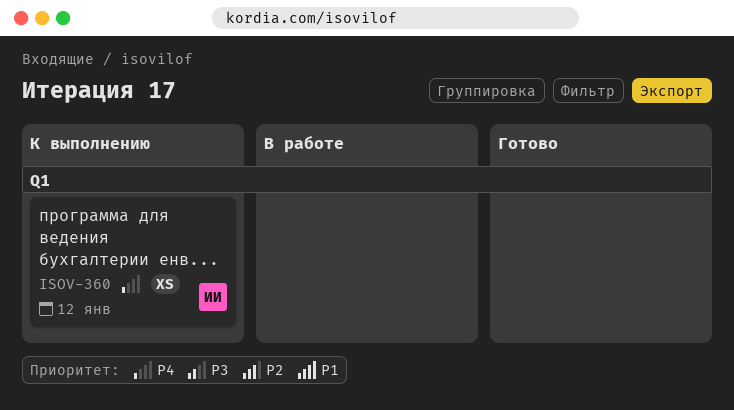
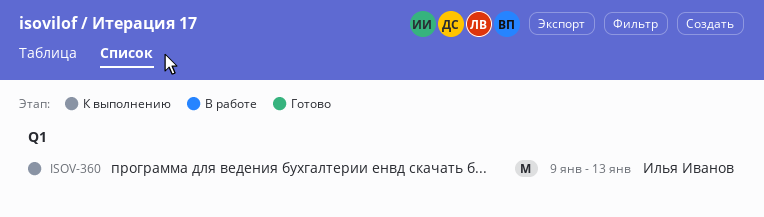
ISOV-360, estimate: XS -> M
ISOV-360, due: Jan 12 -> Jan 13

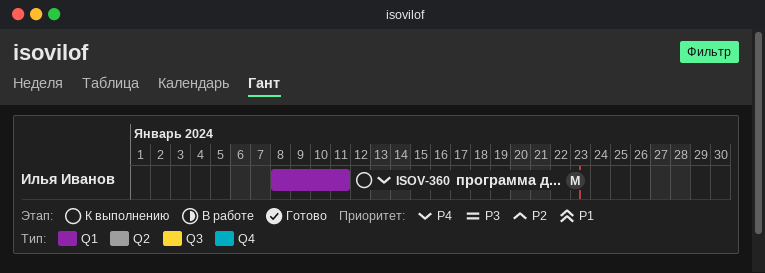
ISOV-360, start: Jan 9 -> Jan 8
ISOV-360, due: Jan 13 -> Jan 11

